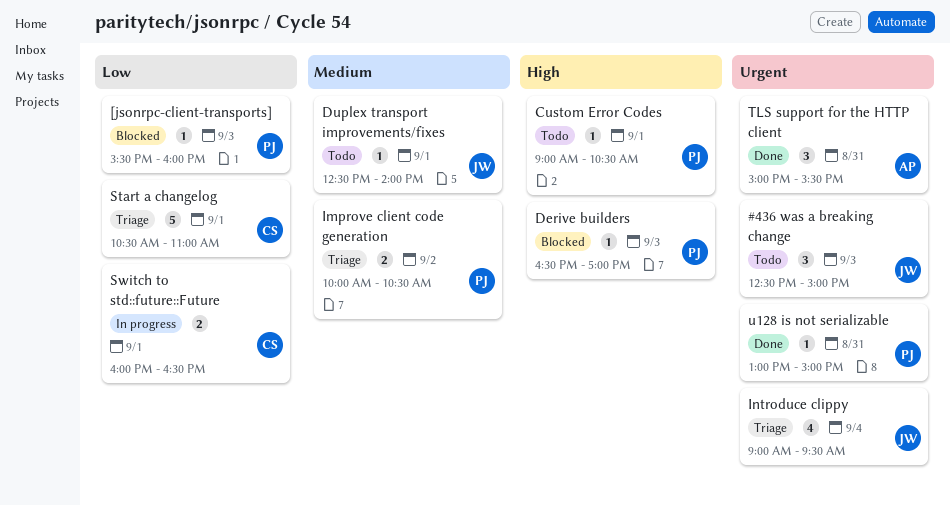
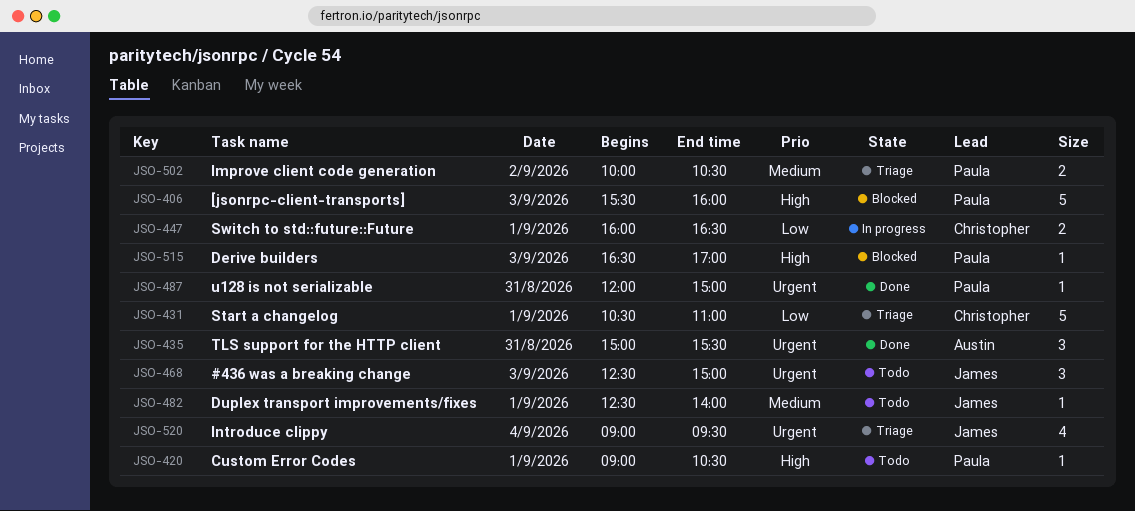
[jsonrpc-client-transports], priority: Low -> High
[jsonrpc-client-transports], estimate: 1 -> 5
u128 is not serializable, begins: 13:00 -> 12:00

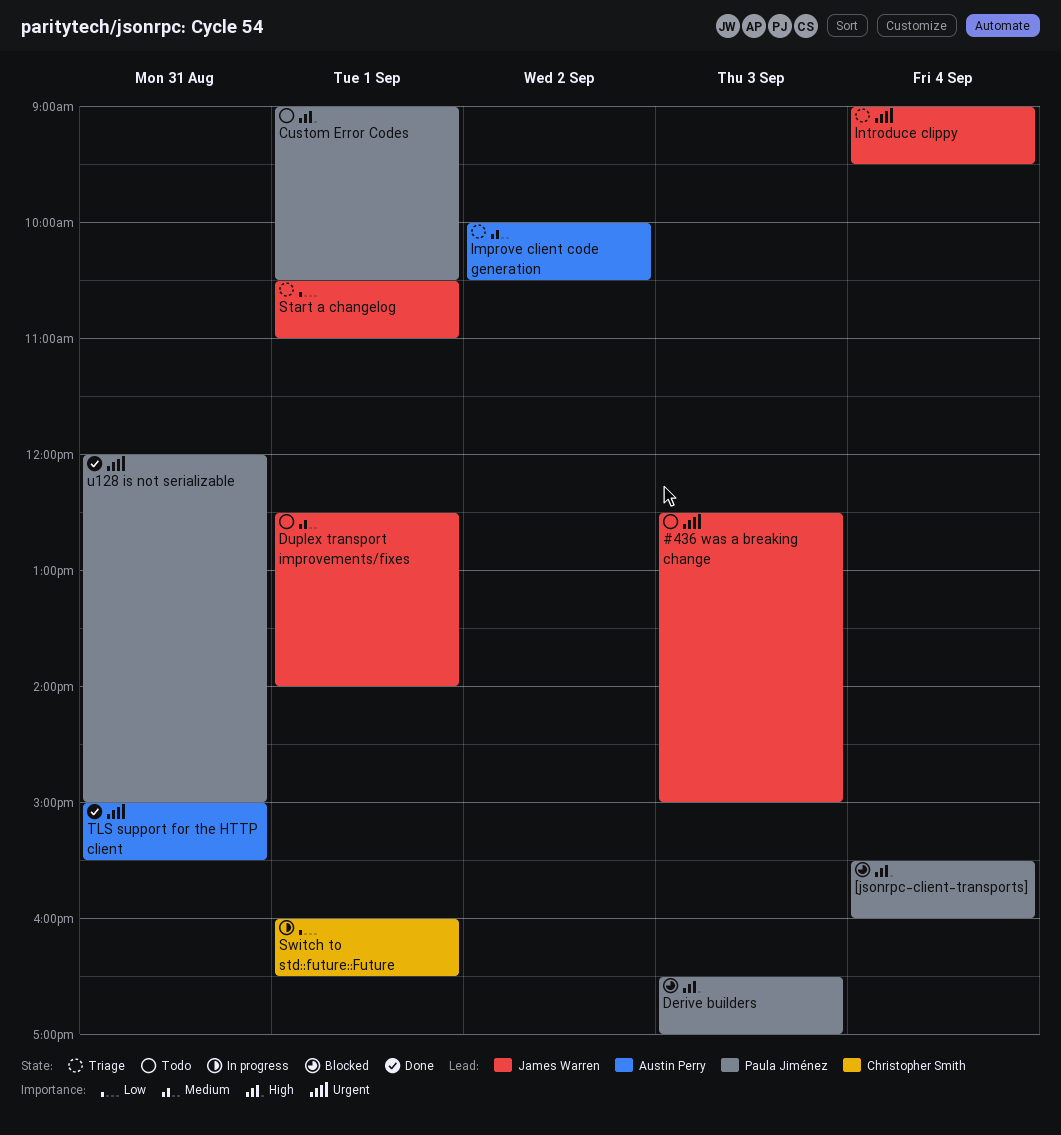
[jsonrpc-client-transports], day: Sep 3 -> Sep 4
Improve client code generation, owner: Paula Jiménez -> Austin Perry
Start a changelog, owner: Christopher Smith -> James Warren

